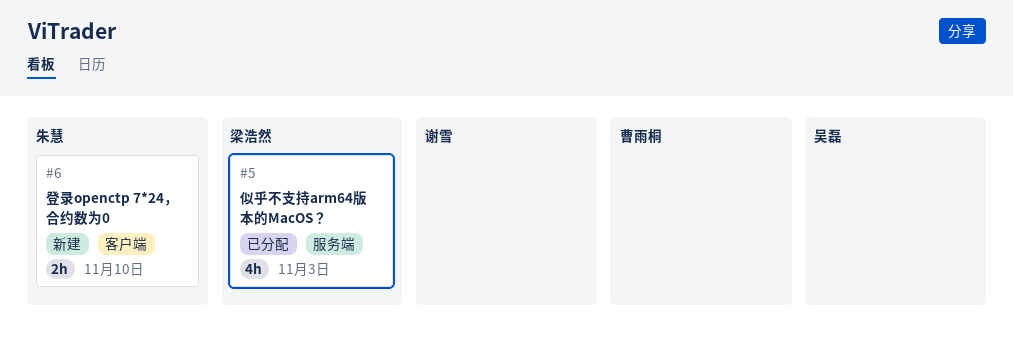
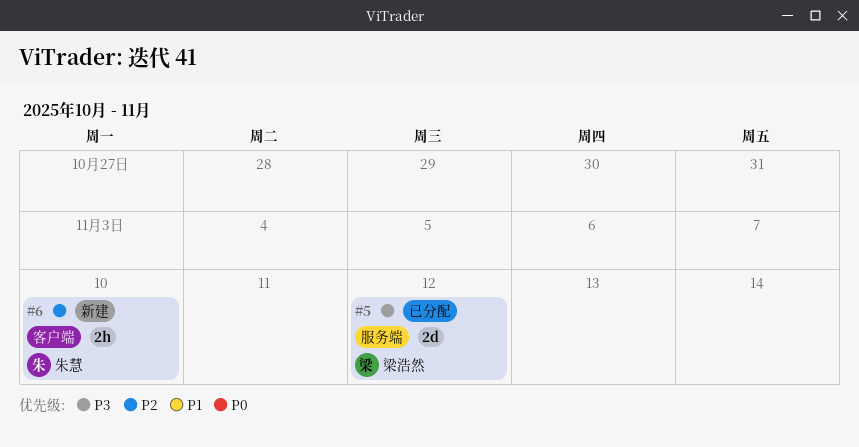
#5, estimate: 4h -> 2d
#5, due: Nov 3 -> Nov 12

